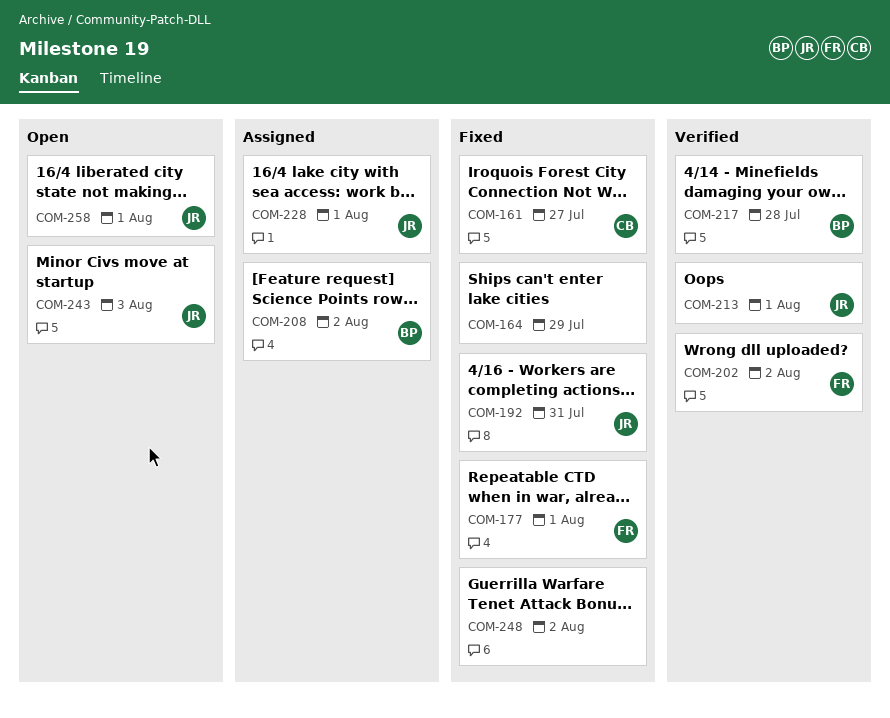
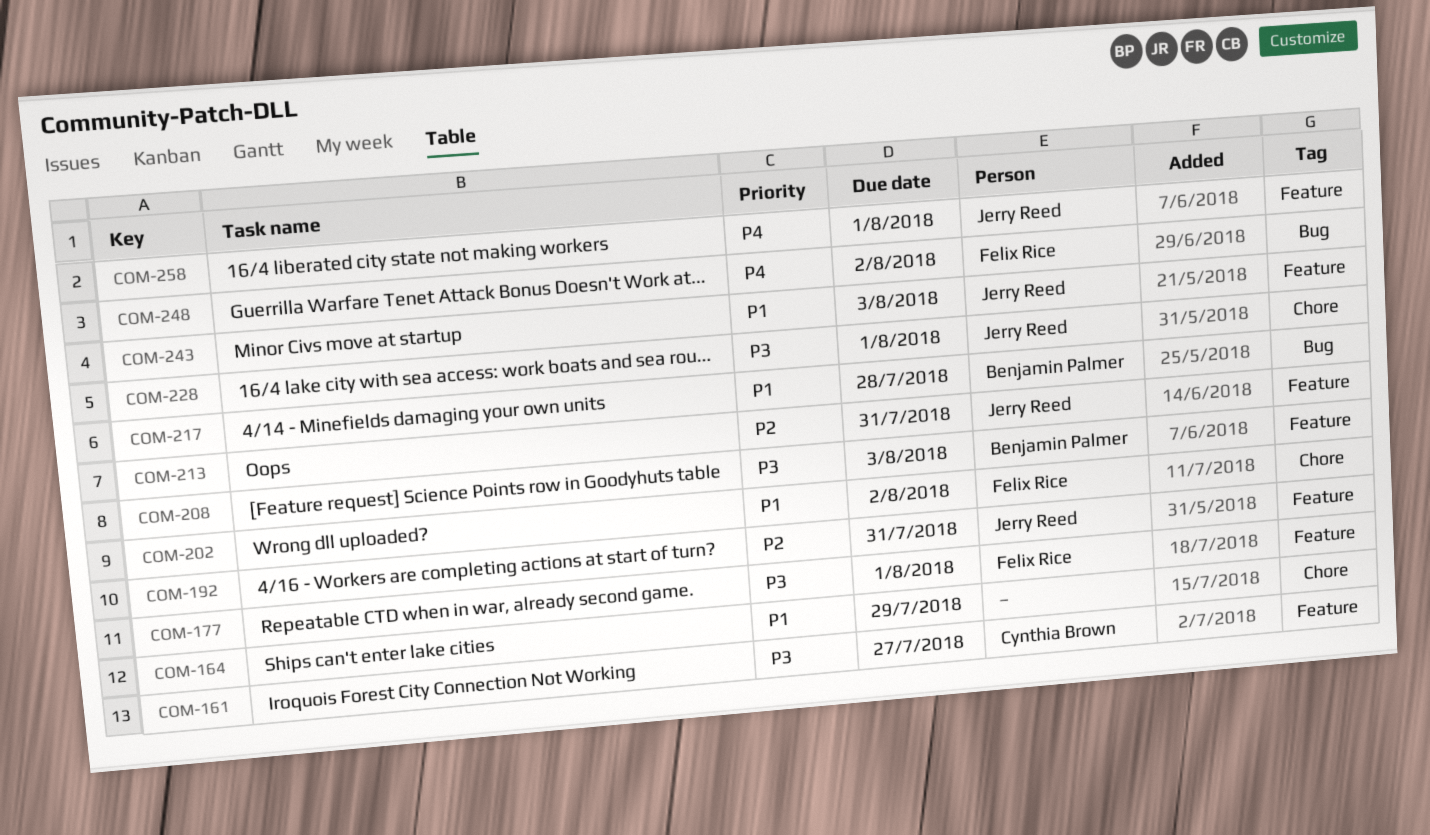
COM-208, due: Aug 2 -> Aug 3
COM-213, due: Aug 1 -> Jul 31
COM-248, owner: none -> Felix Rice

